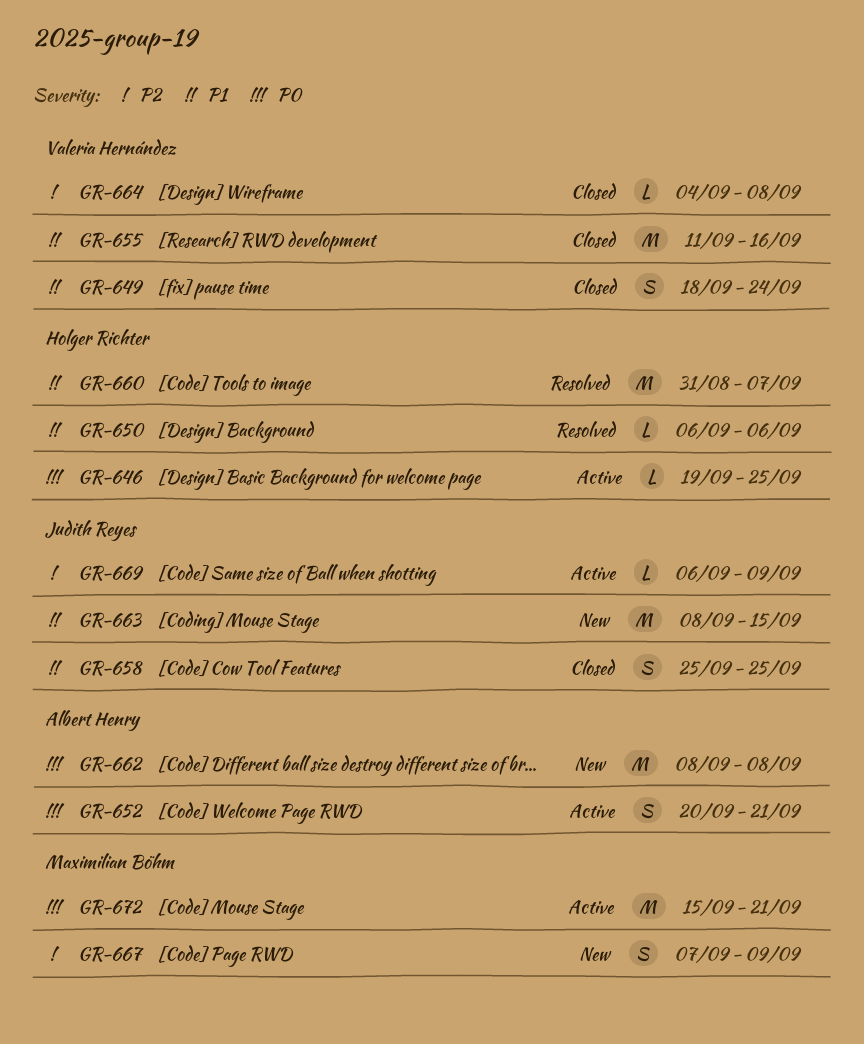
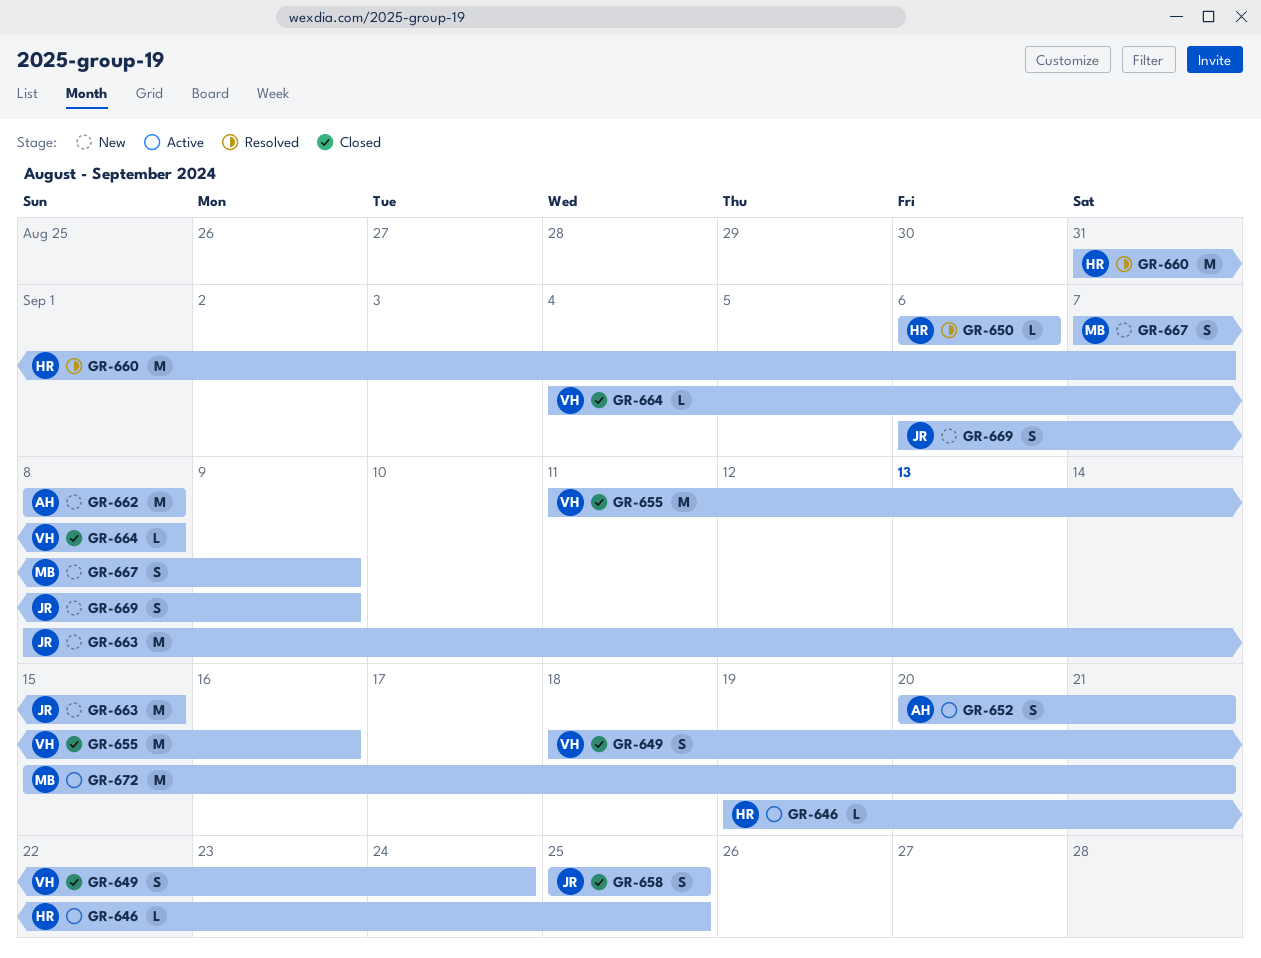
GR-669, status: Active -> New
GR-669, estimate: L -> S

